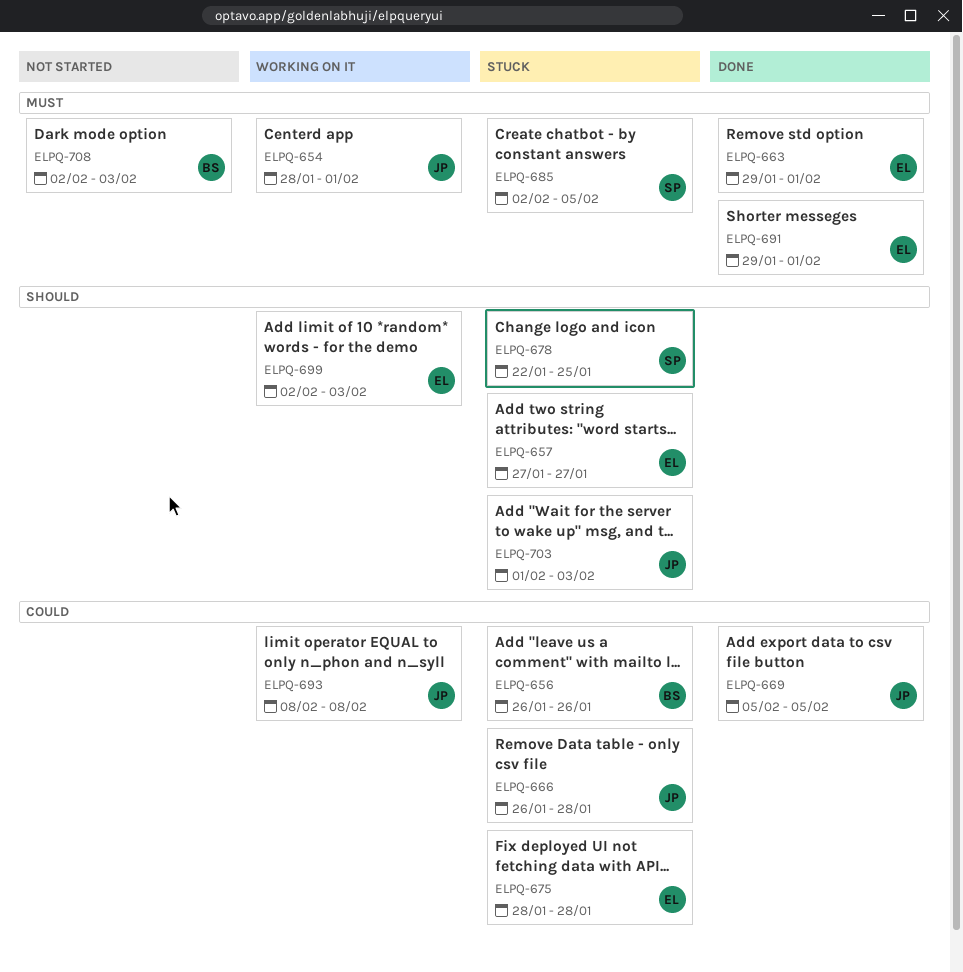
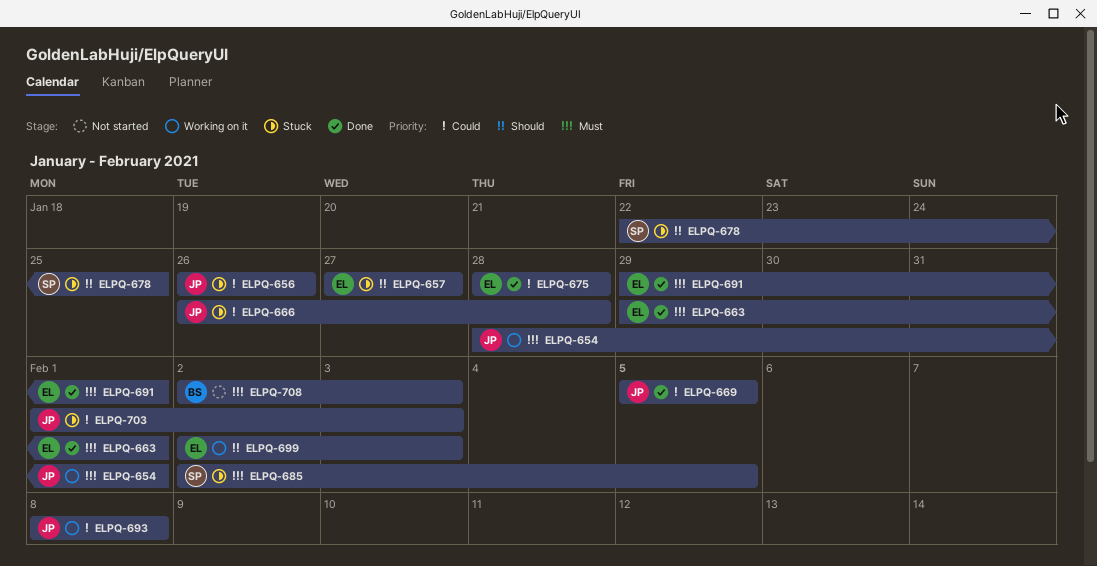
ELPQ-656, owner: BS -> JP
ELPQ-675, status: Stuck -> Done
ELPQ-703, priority: Should -> Could

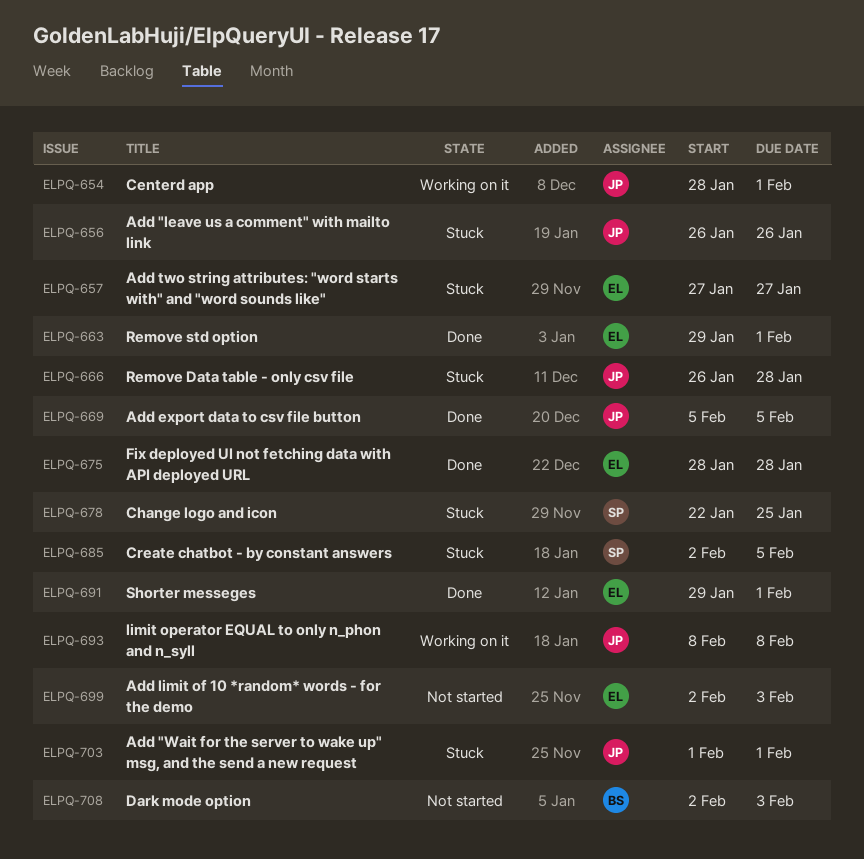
ELPQ-699, status: Working on it -> Not started
ELPQ-703, due: Feb 3 -> Feb 1

